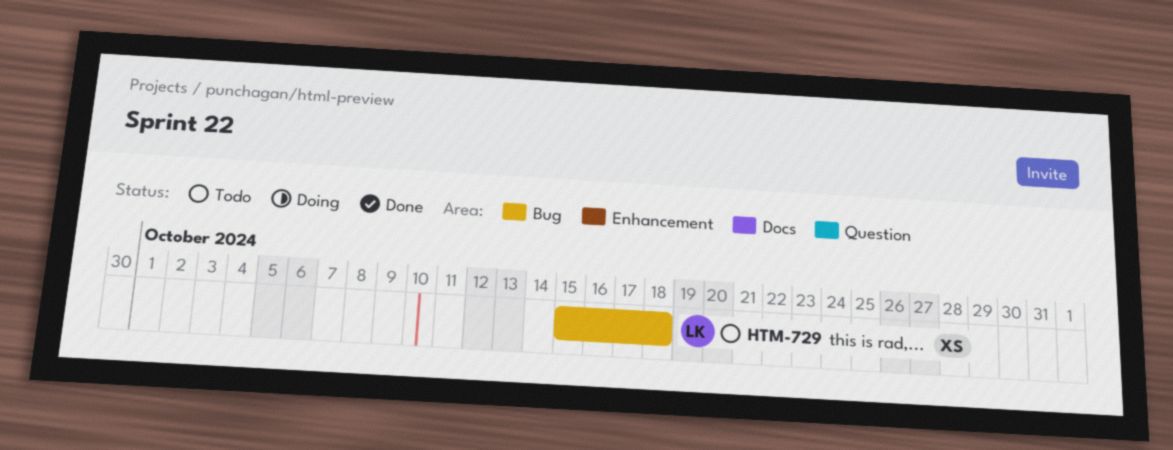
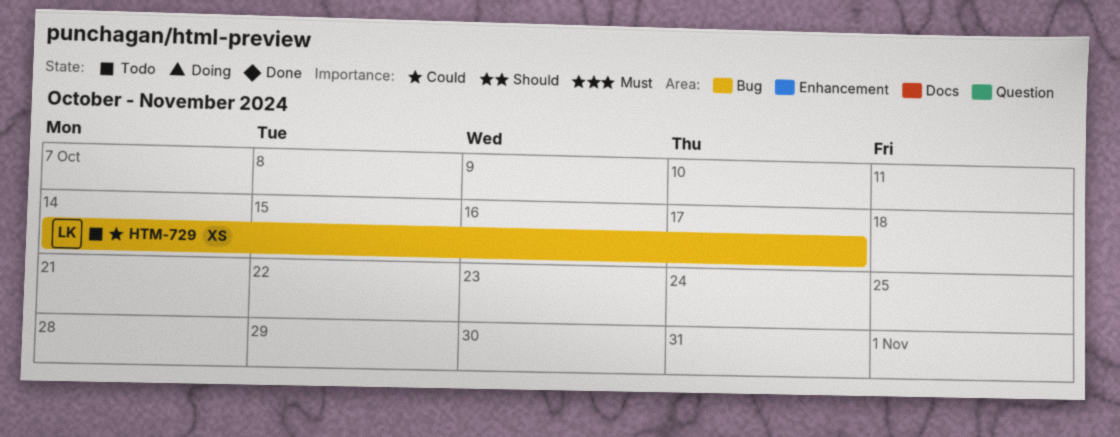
HTM-729, start: Oct 15 -> Oct 14
HTM-729, due: Oct 18 -> Oct 17

